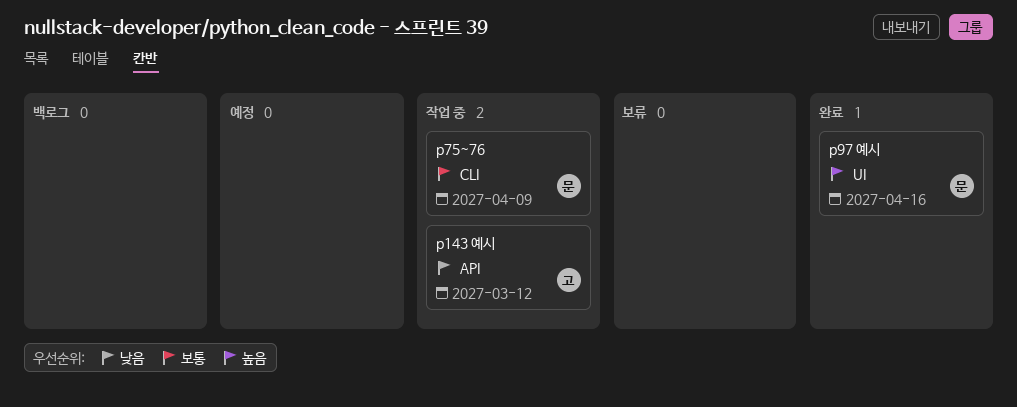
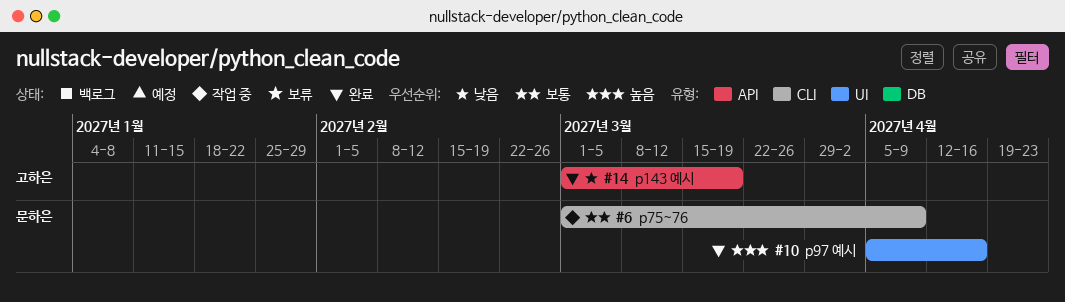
p143 예시, status: 작업 중 -> 완료
p143 예시, due: Mar 12 -> Mar 19

